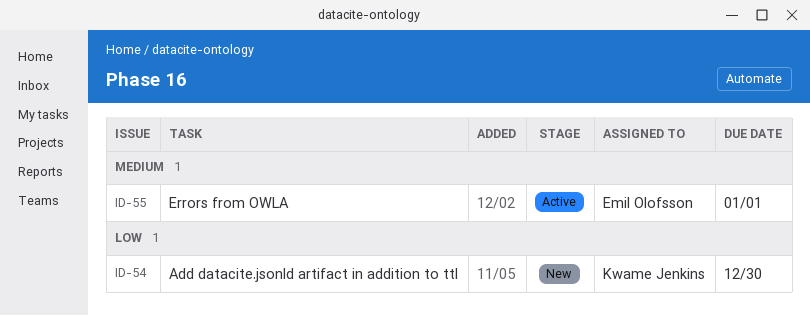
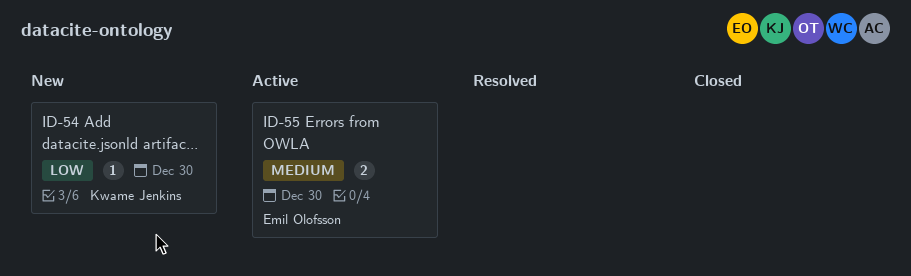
ID-55, due: Jan 1 -> Dec 30

